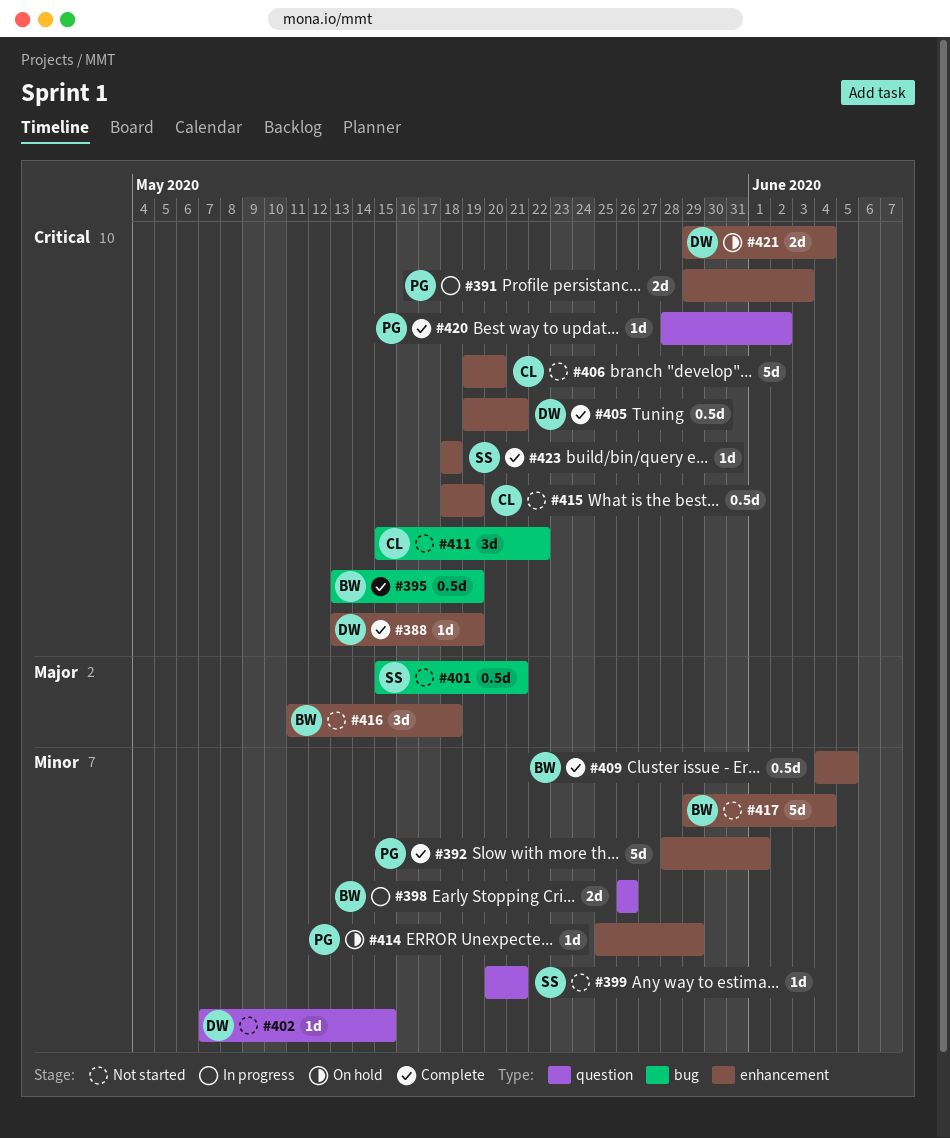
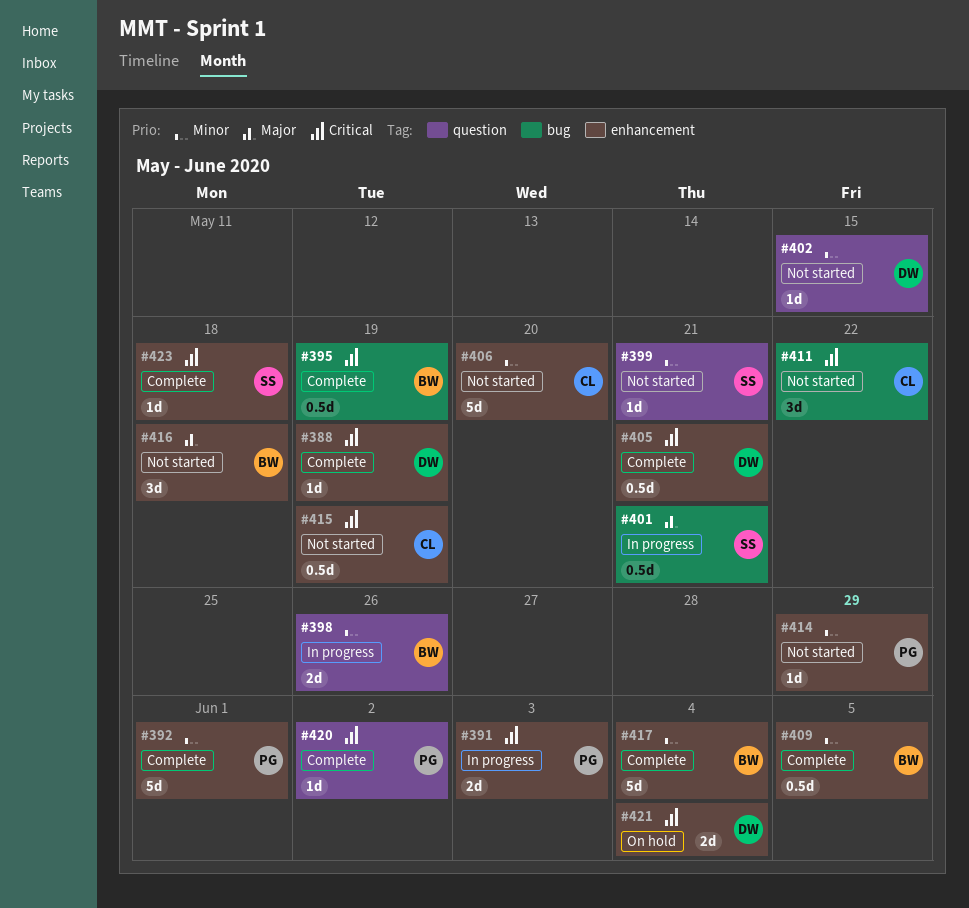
#401, status: Not started -> In progress
#406, priority: Critical -> Minor
#414, status: On hold -> Not started
#417, status: Not started -> Complete

